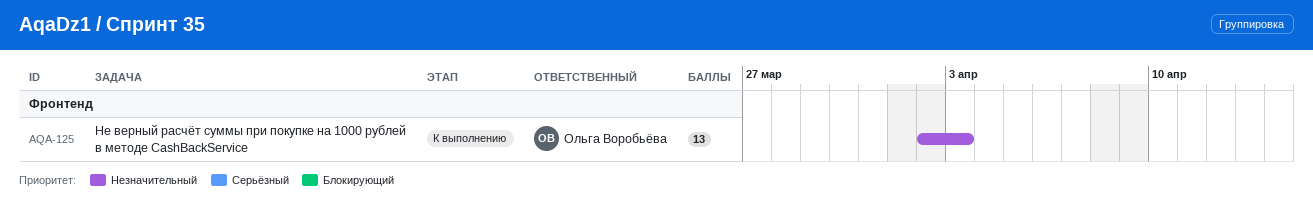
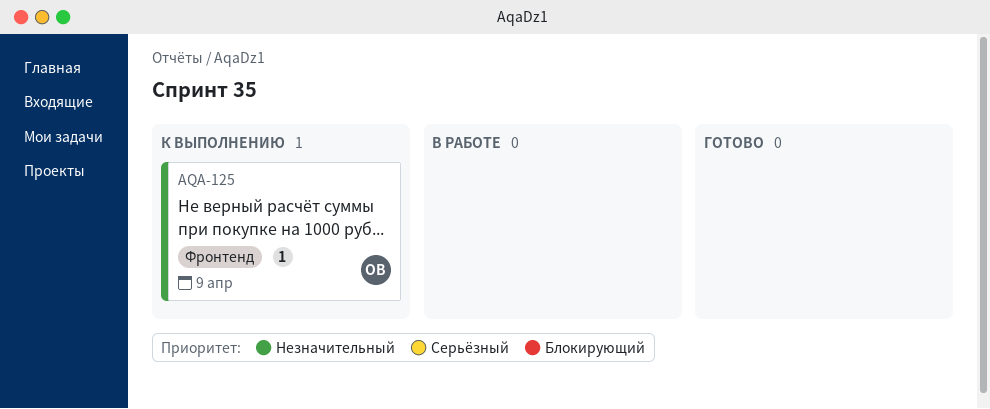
AQA-125, estimate: 13 -> 1
AQA-125, due: Apr 3 -> Apr 9

